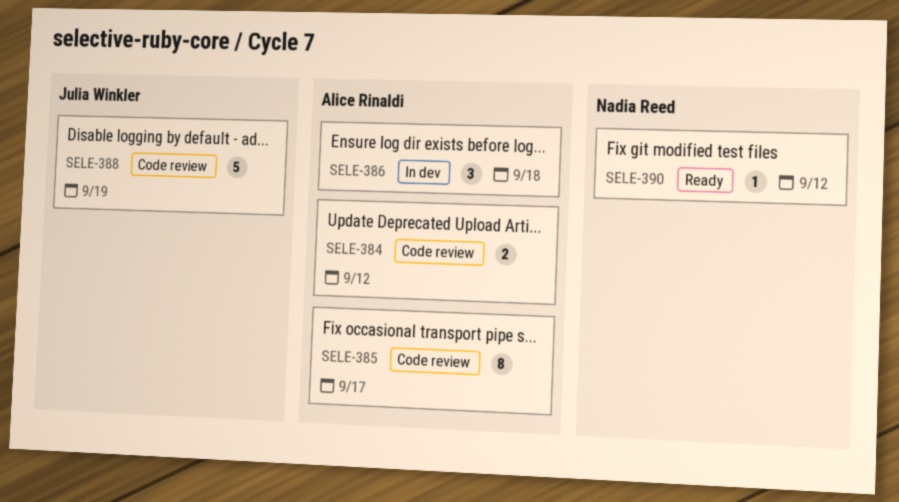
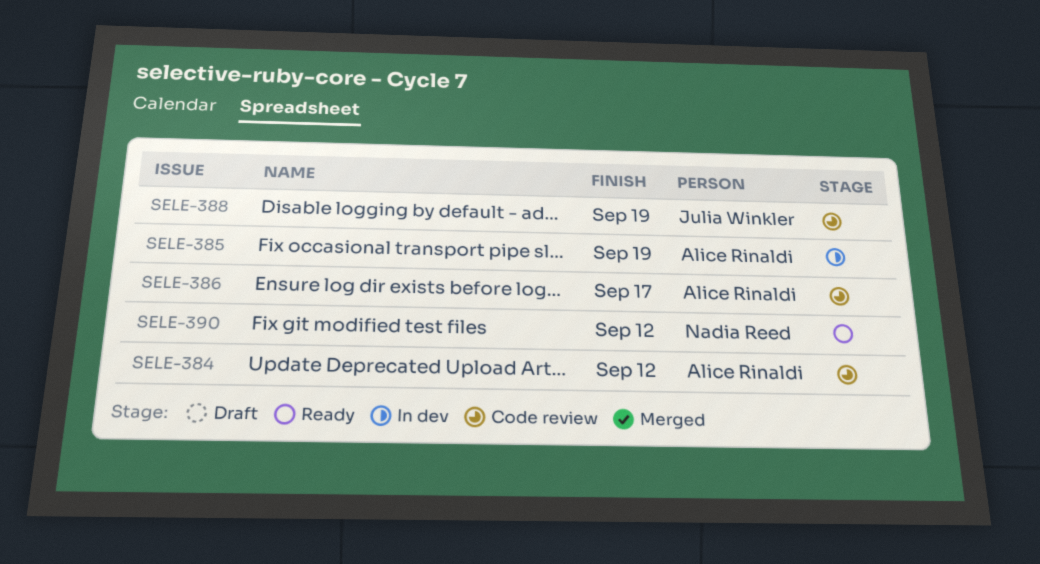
SELE-385, status: Code review -> In dev
SELE-385, due: Sep 17 -> Sep 19
SELE-386, status: In dev -> Code review
SELE-386, due: Sep 18 -> Sep 17

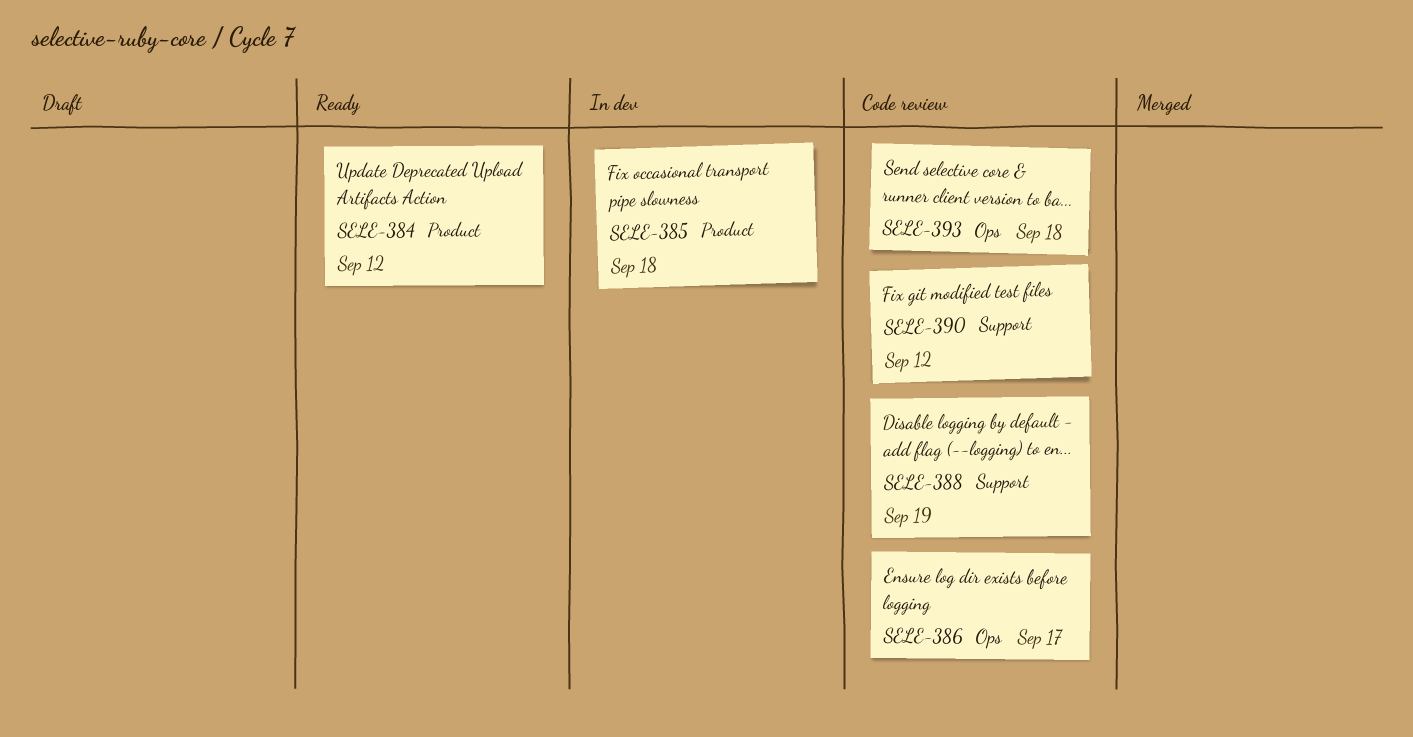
SELE-384, status: Code review -> Ready
SELE-385, due: Sep 19 -> Sep 18
SELE-390, status: Ready -> Code review
SELE-393: none -> present

